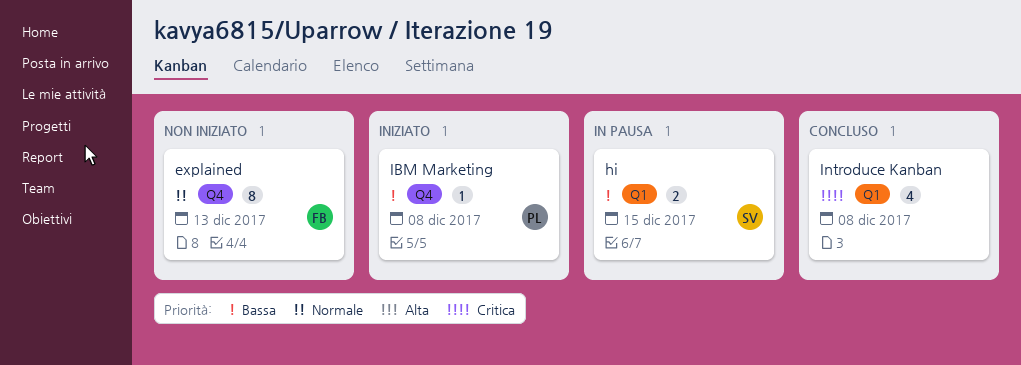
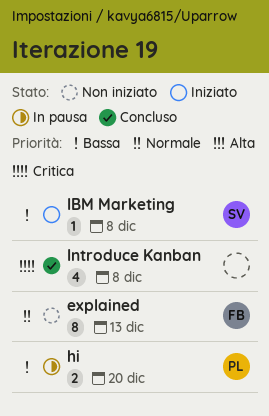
hi, owner: SV -> PL
hi, due: Dec 15 -> Dec 20
IBM Marketing, owner: PL -> SV

